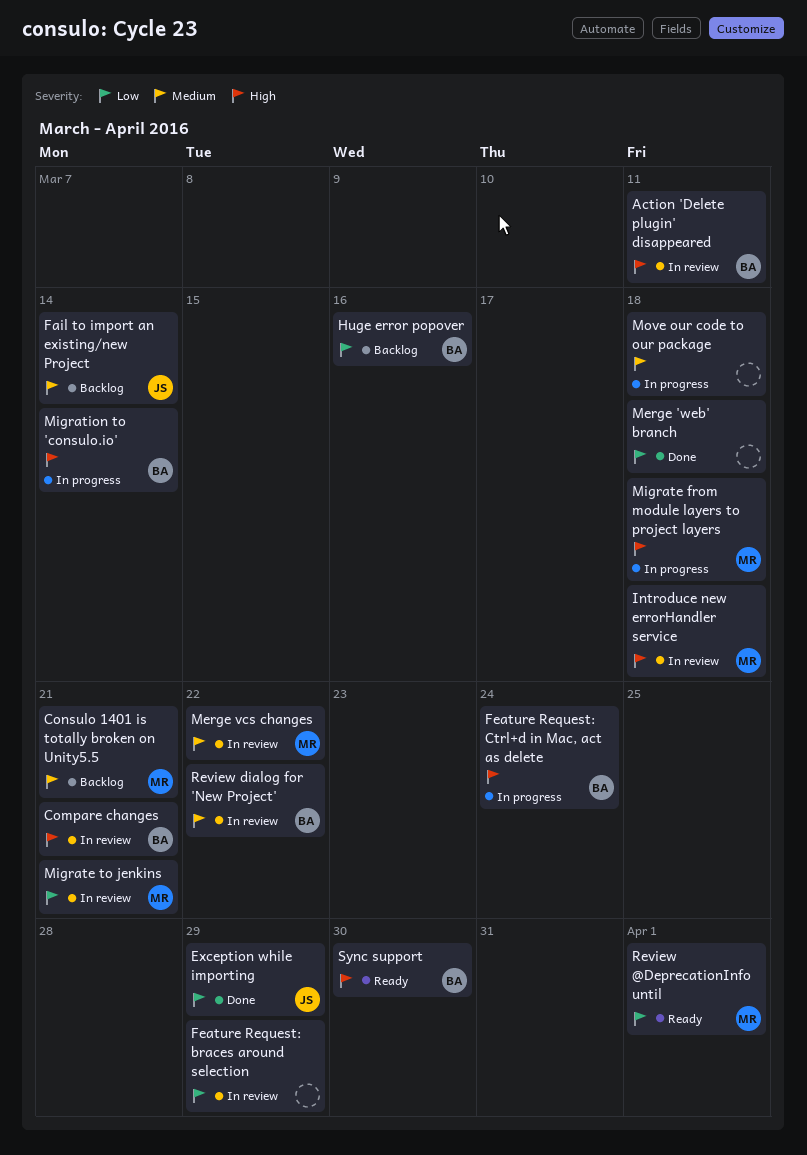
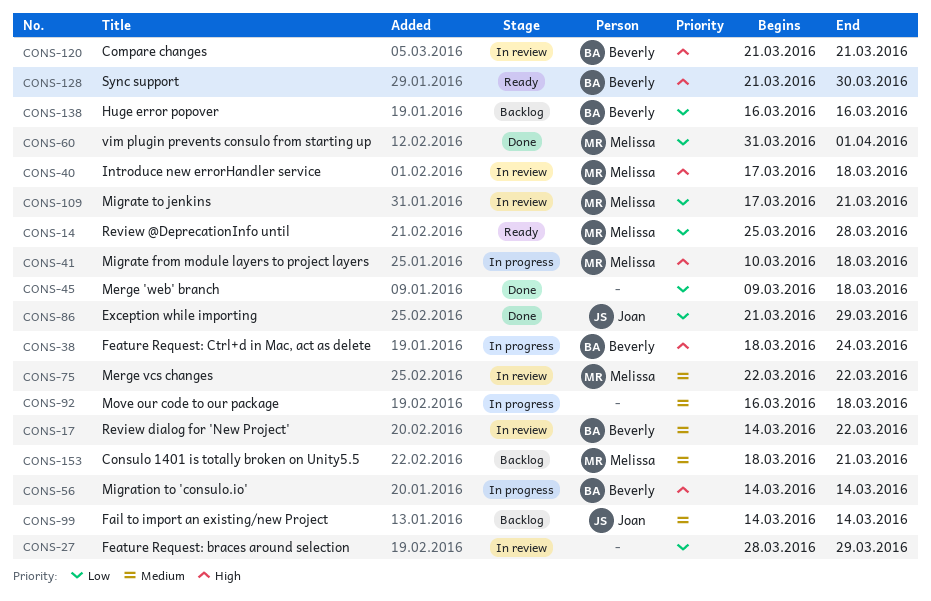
Action 'Delete plugin' disappeared: present -> none
Review @DeprecationInfo until, due: Apr 1 -> Mar 28
vim plugin prevents consulo from starting up: none -> present

